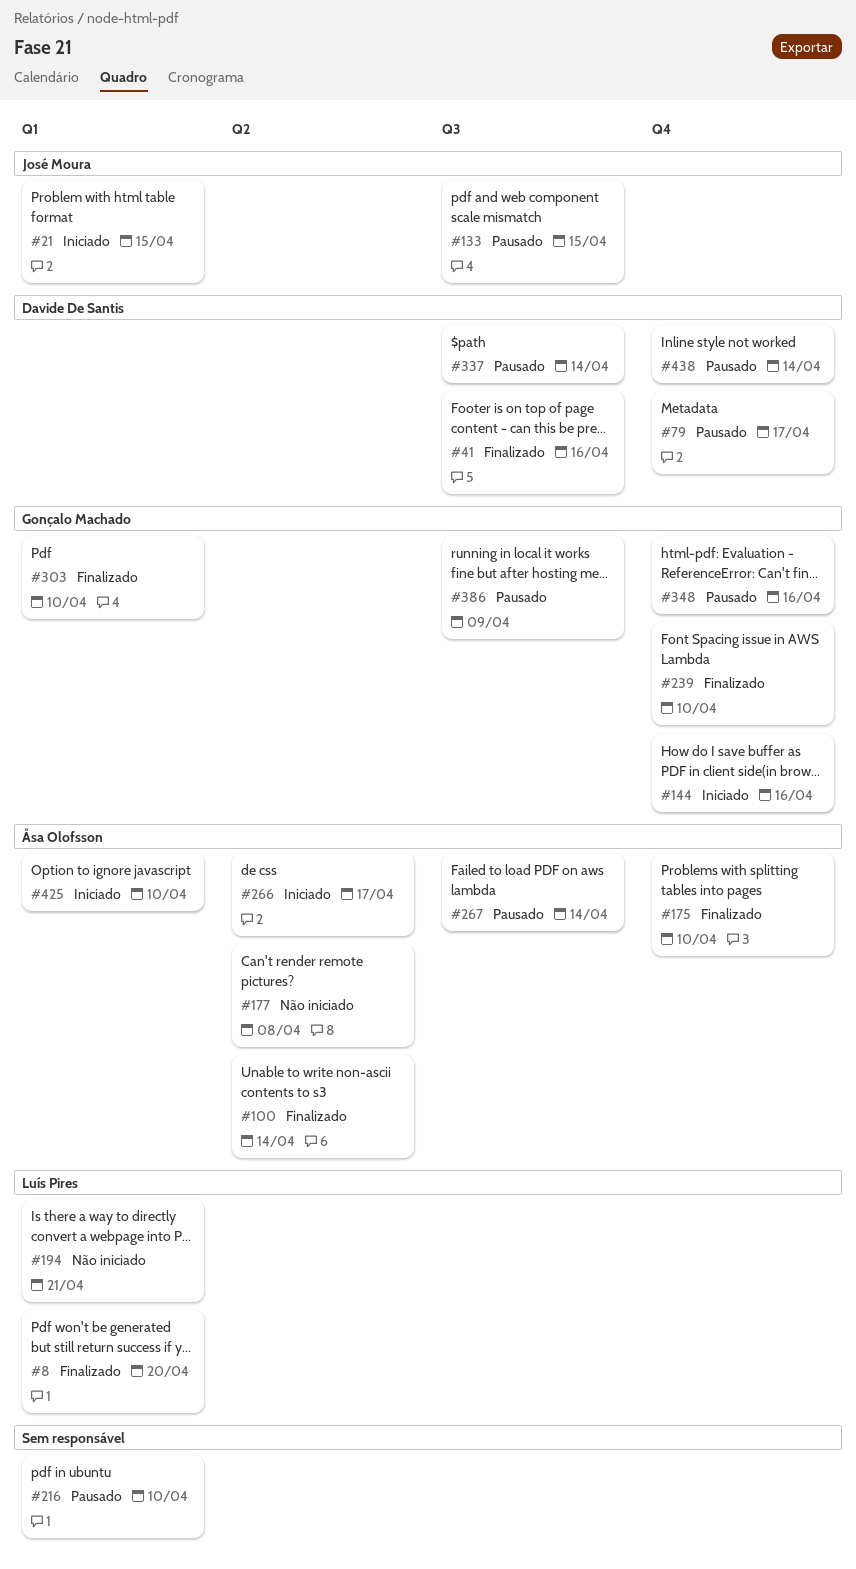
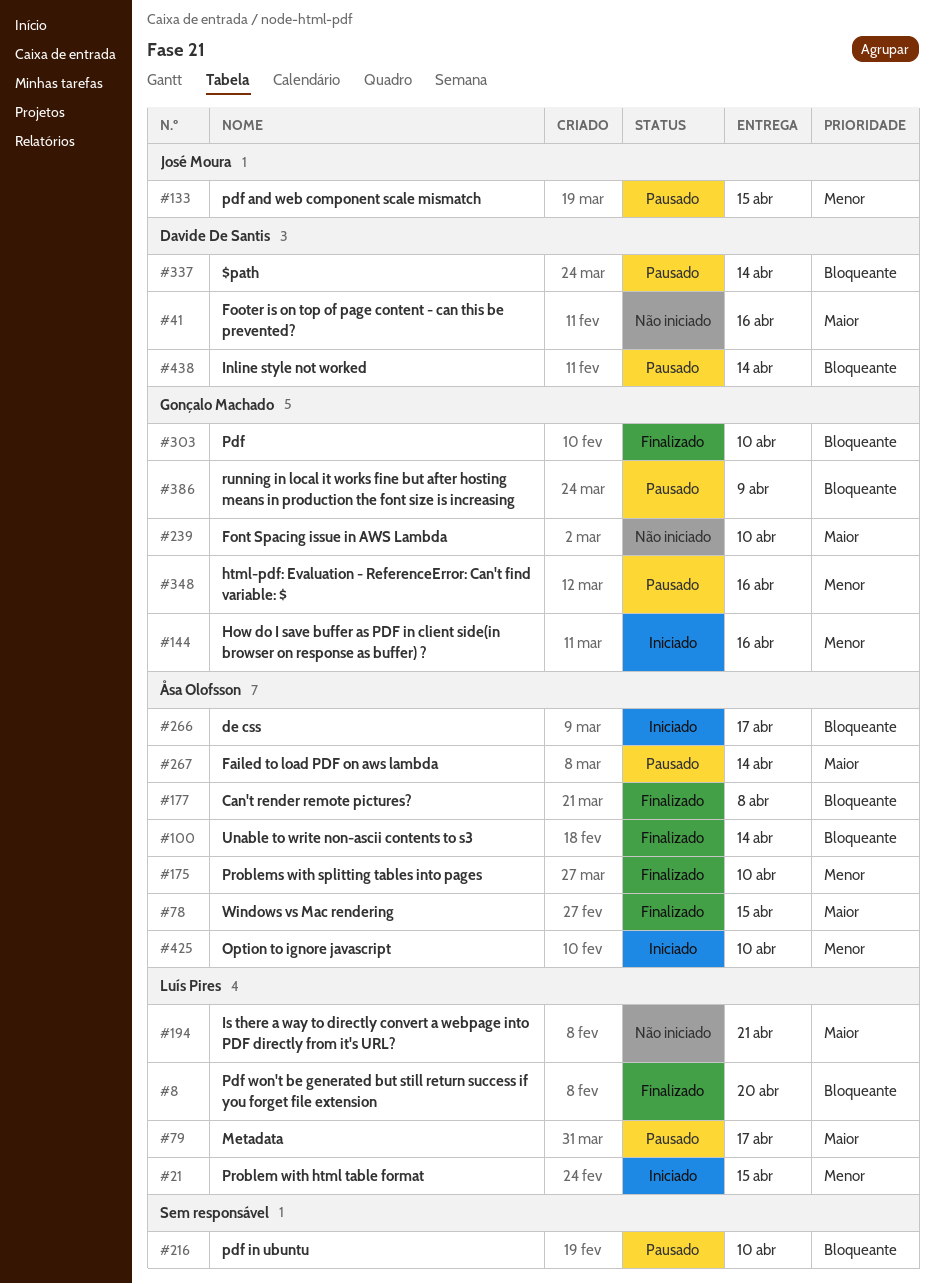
#21, owner: José Moura -> Luís Pires
#41, status: Finalizado -> Não iniciado
#78: none -> present
#79, owner: Davide De Santis -> Luís Pires
#177, status: Não iniciado -> Finalizado
#239, status: Finalizado -> Não iniciado

